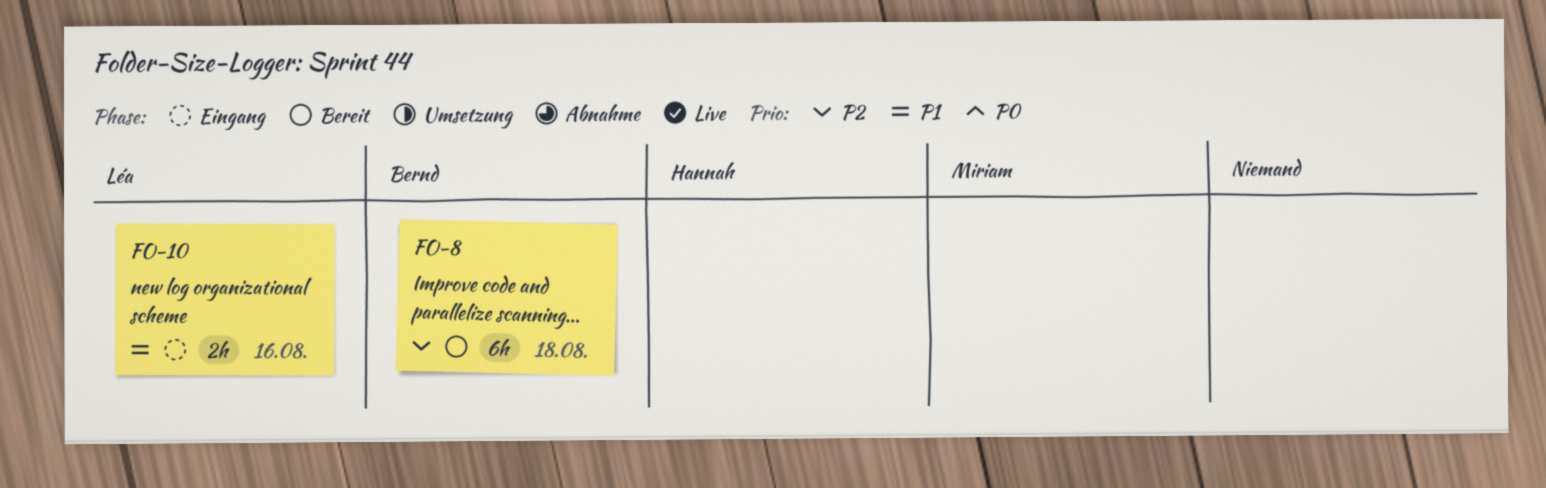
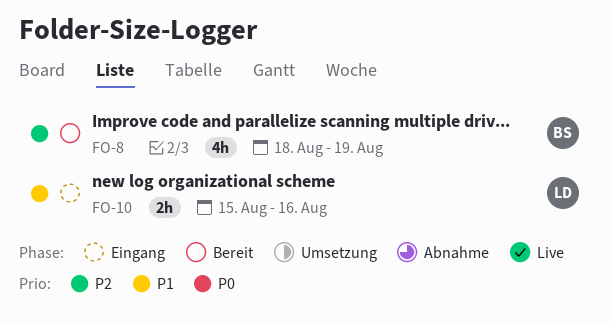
FO-8, estimate: 6h -> 4h
FO-8, due: Aug 18 -> Aug 19

